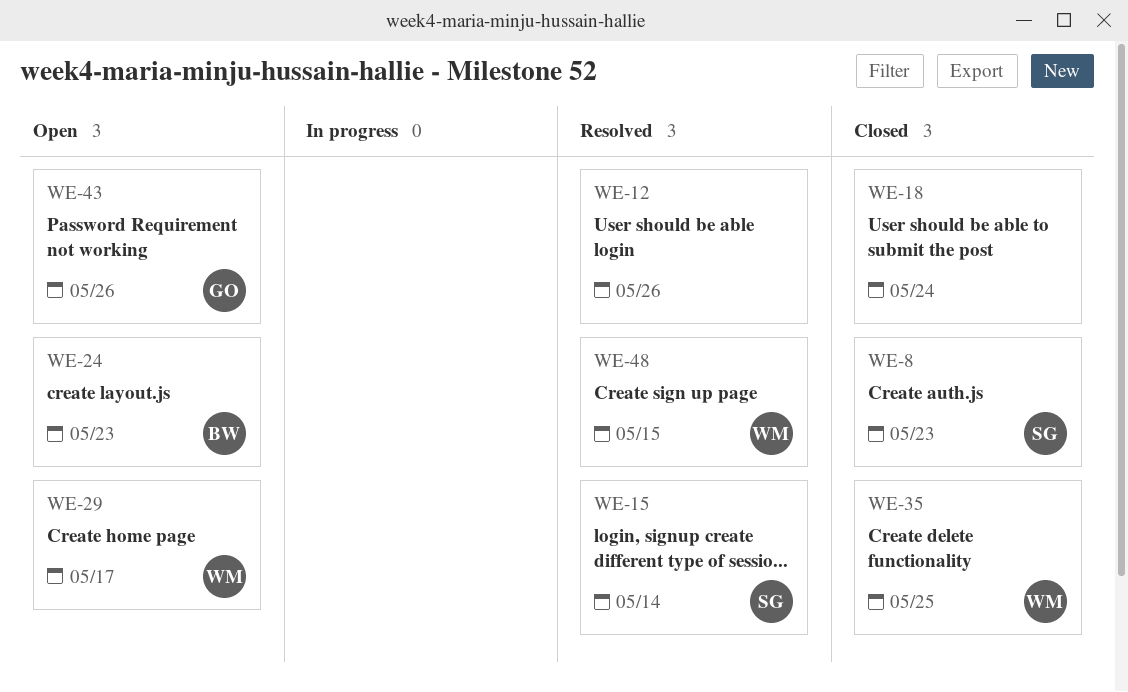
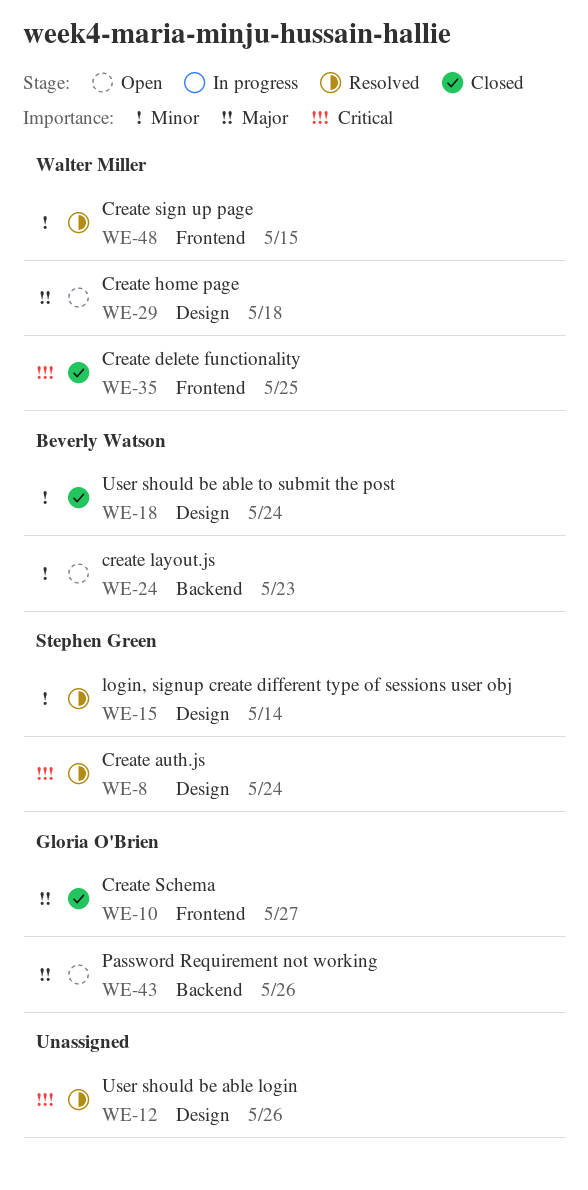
WE-8, status: Closed -> Resolved
WE-8, due: May 23 -> May 24
WE-10: none -> present
WE-18, owner: none -> Beverly Watson
WE-29, due: May 17 -> May 18

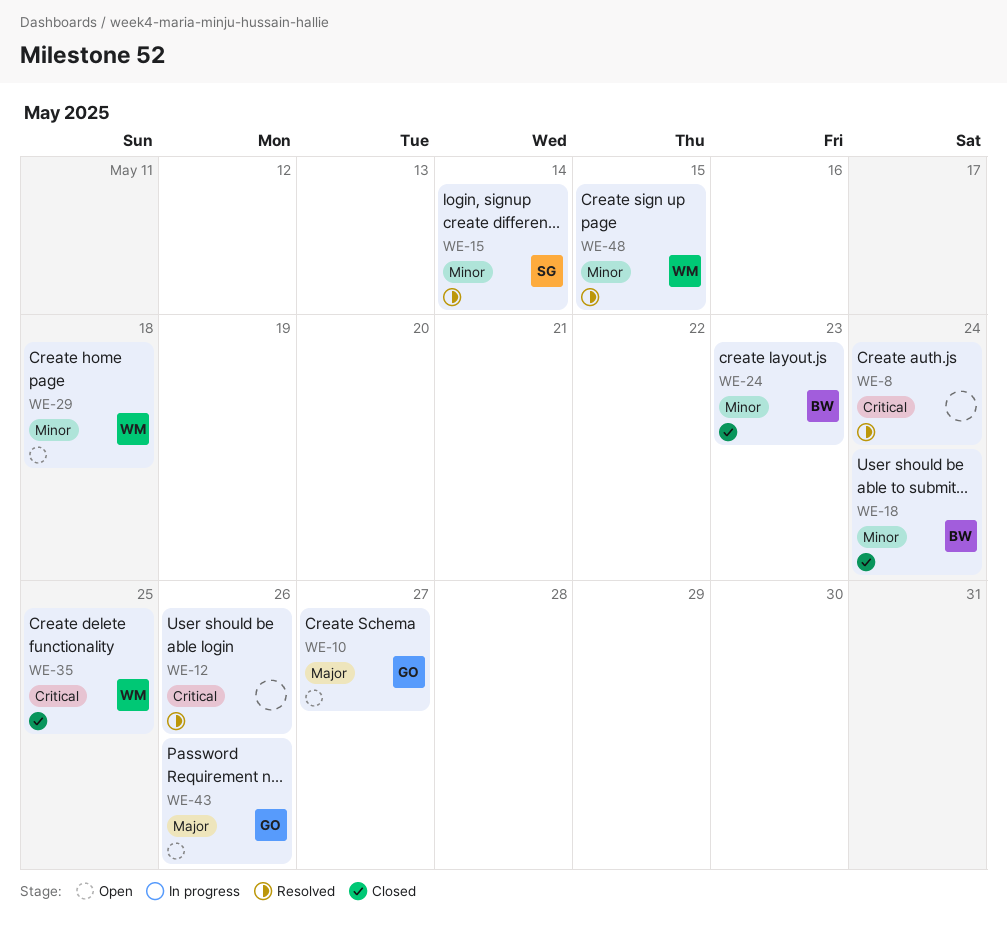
WE-8, owner: Stephen Green -> none
WE-10, status: Closed -> Open
WE-24, status: Open -> Closed
WE-29, priority: Major -> Minor

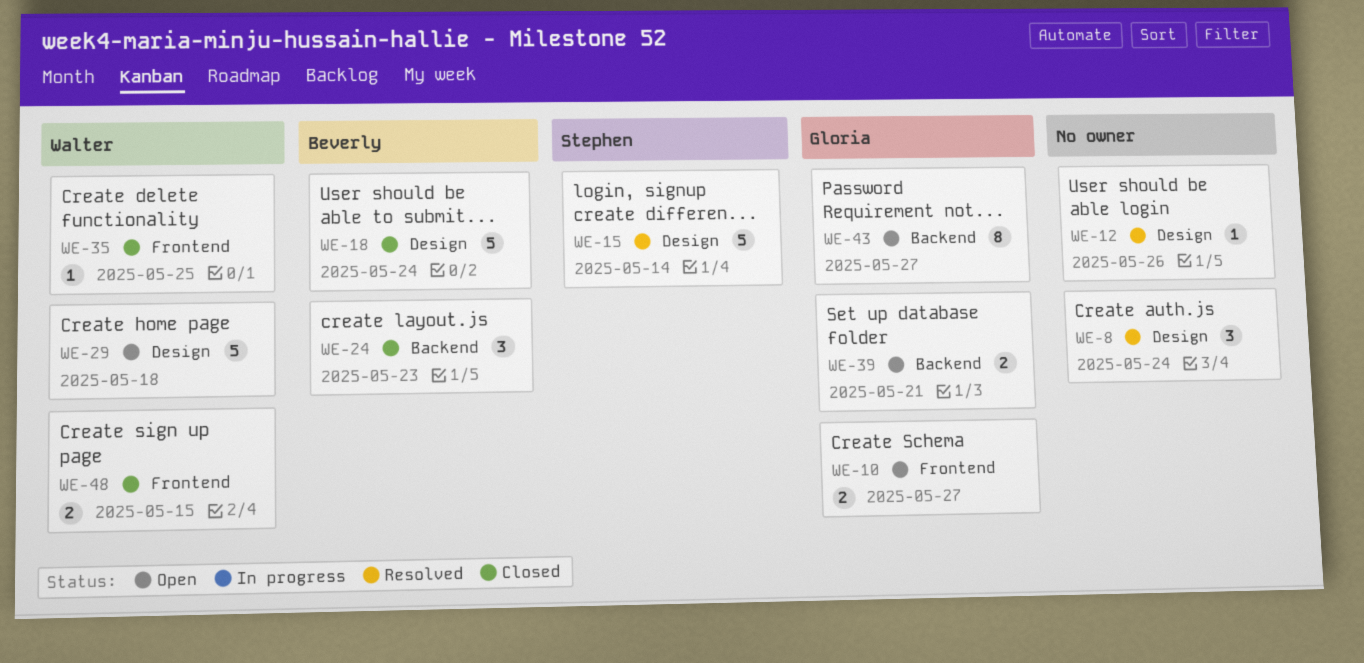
WE-39: none -> present
WE-43, due: May 26 -> May 27
WE-48, status: Resolved -> Closed

